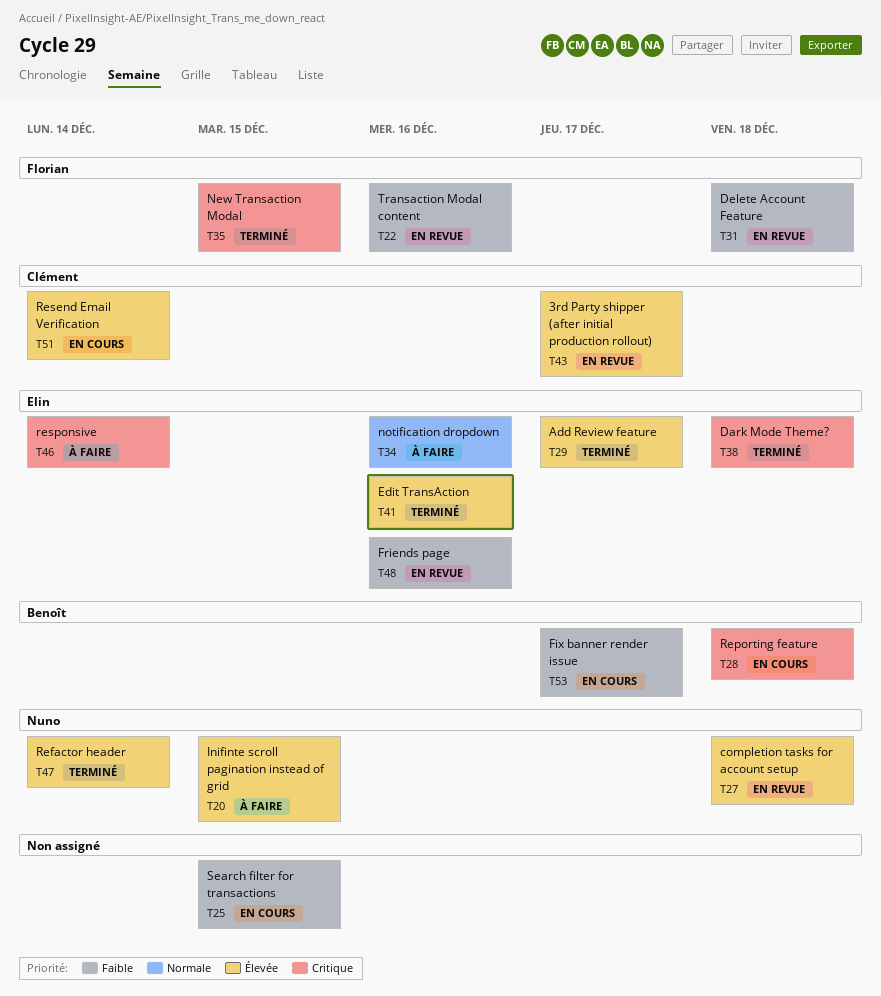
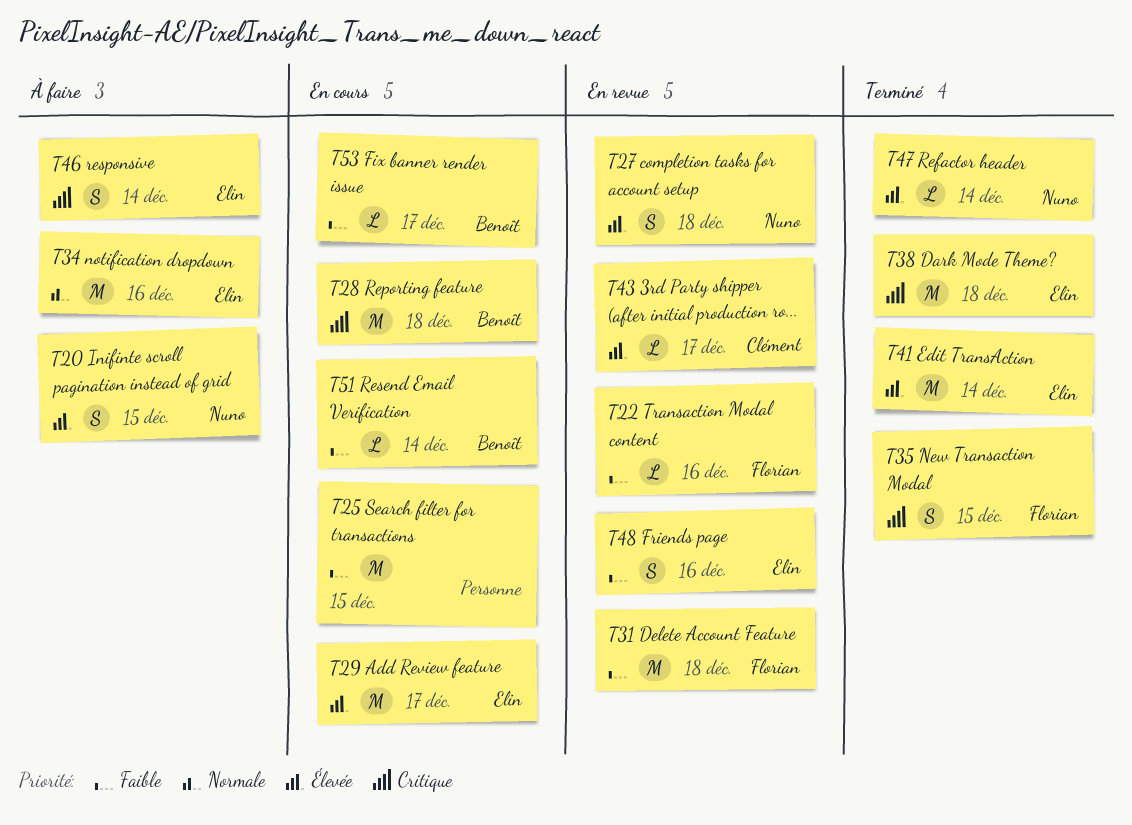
T29, status: Terminé -> En cours
T41, due: Dec 16 -> Dec 14
T51, owner: Clément -> Benoît
T51, priority: Élevée -> Faible

